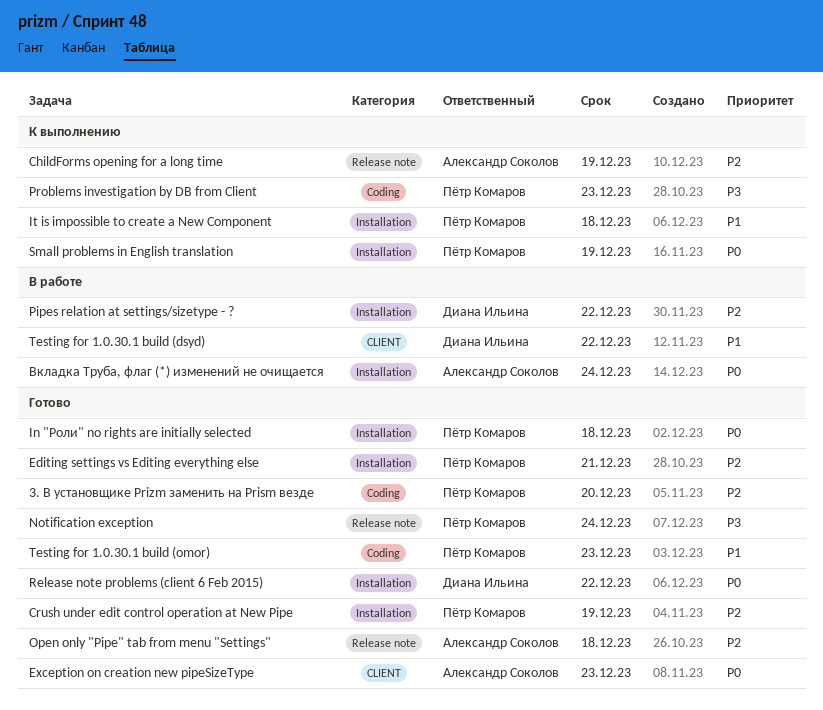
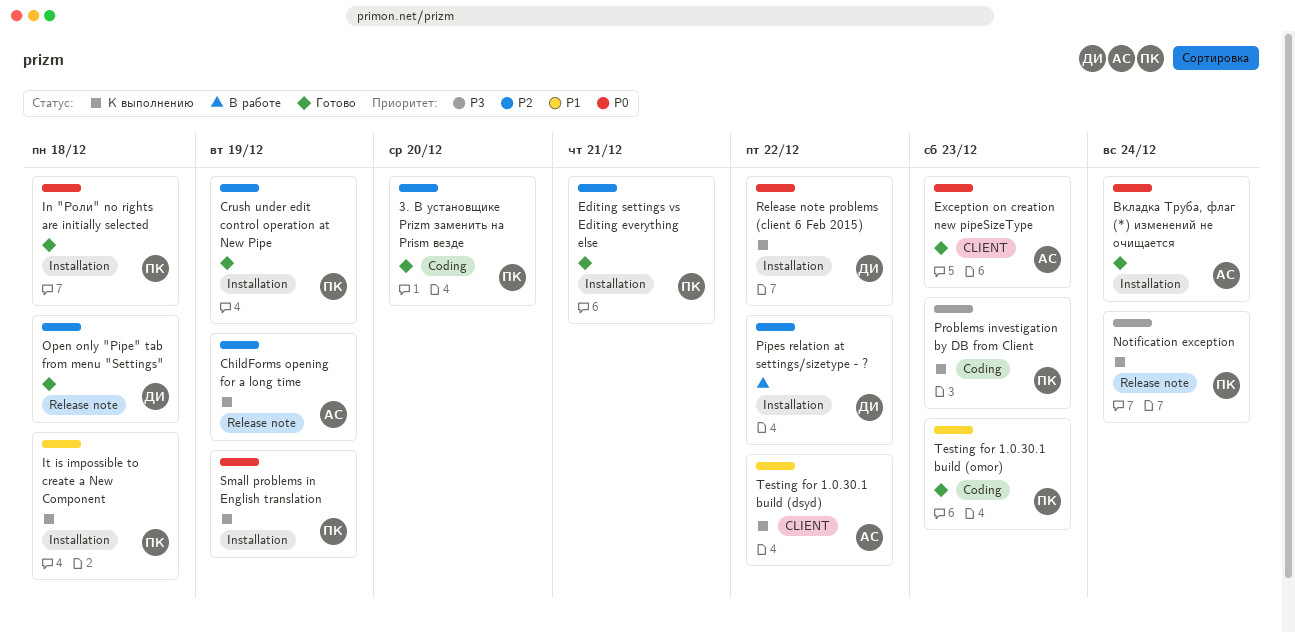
Notification exception, status: Готово -> К выполнению
Open only "Pipe" tab from menu "Settings", owner: Александр Соколов -> Диана Ильина
Release note problems (client 6 Feb 2015), status: Готово -> К выполнению
Testing for 1.0.30.1 build (dsyd), status: В работе -> К выполнению
Testing for 1.0.30.1 build (dsyd), owner: Диана Ильина -> Александр Соколов
Вкладка Труба, флаг (*) изменений не очищается, status: В работе -> Готово

